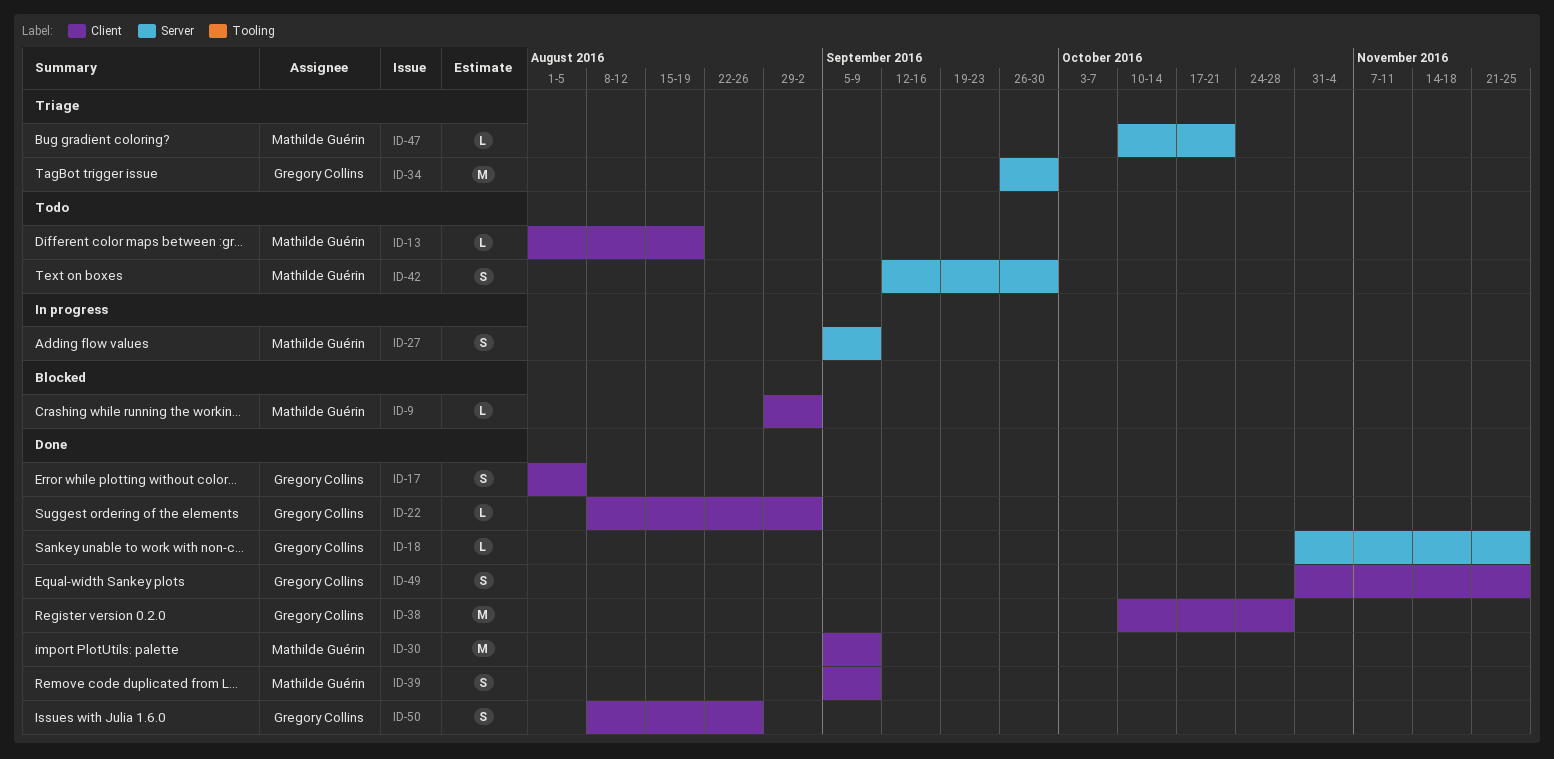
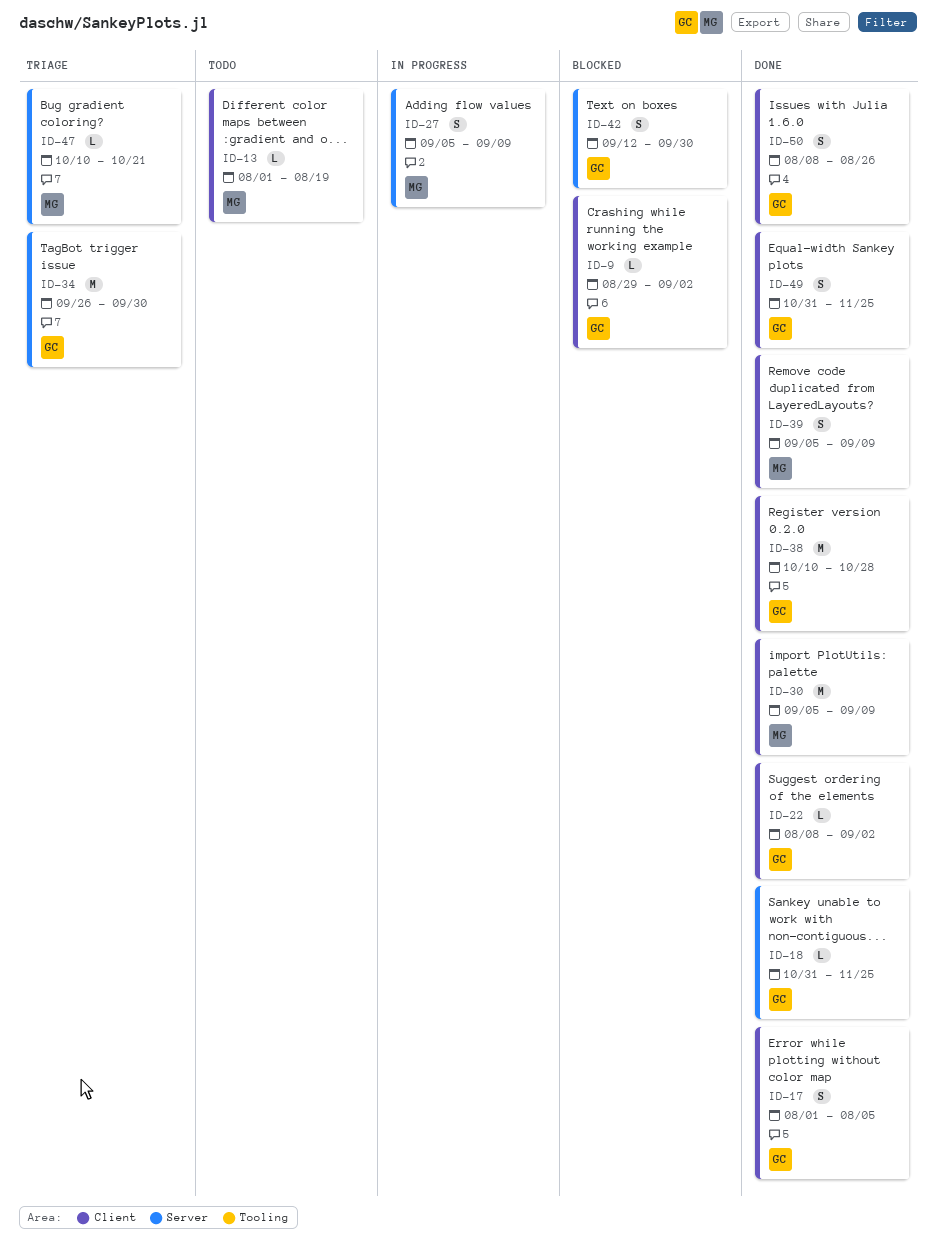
ID-9, owner: Mathilde Guérin -> Gregory Collins
ID-42, status: Todo -> Blocked
ID-42, owner: Mathilde Guérin -> Gregory Collins

